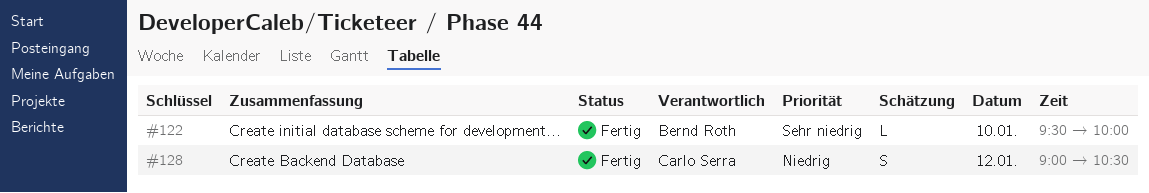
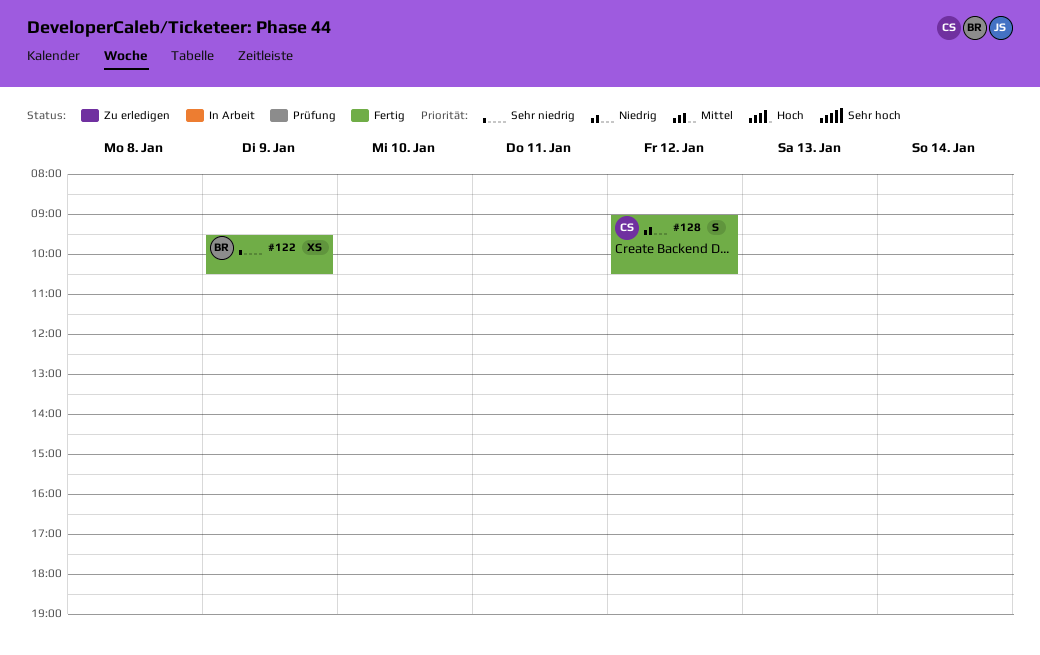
#122, estimate: L -> XS
#122, day: Jan 10 -> Jan 9
#122, ends: 10:00 -> 10:30

